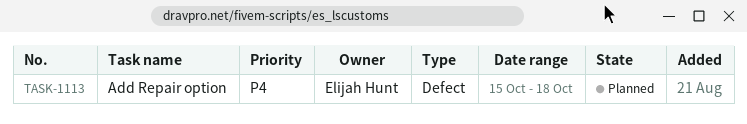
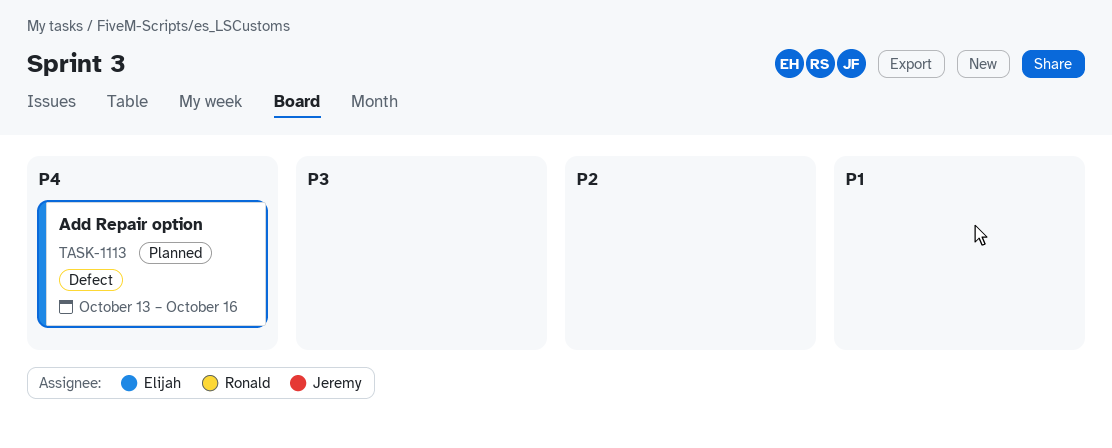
TASK-1113, start: Oct 15 -> Oct 13
TASK-1113, due: Oct 18 -> Oct 16

